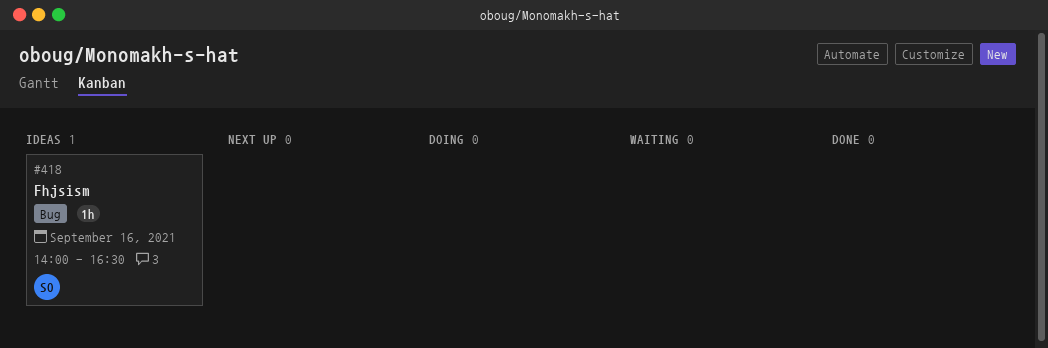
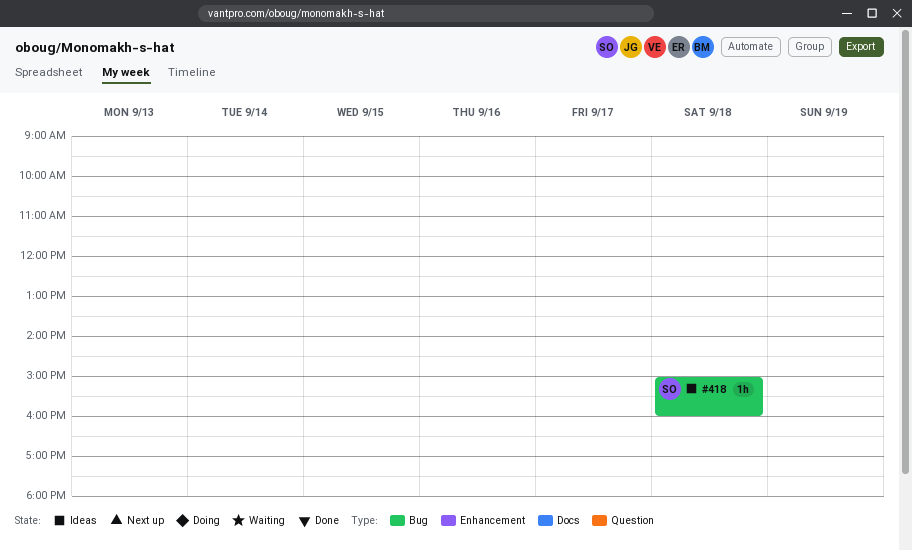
#418, day: Sep 16 -> Sep 18
#418, begins: 14:00 -> 15:00
#418, ends: 16:30 -> 16:00

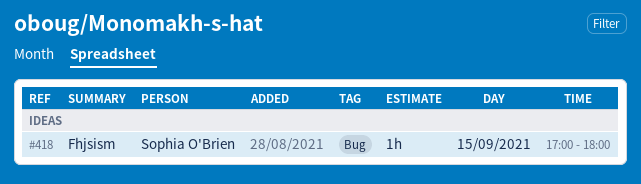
#418, day: Sep 18 -> Sep 15
#418, begins: 15:00 -> 17:00
#418, ends: 16:00 -> 18:00

